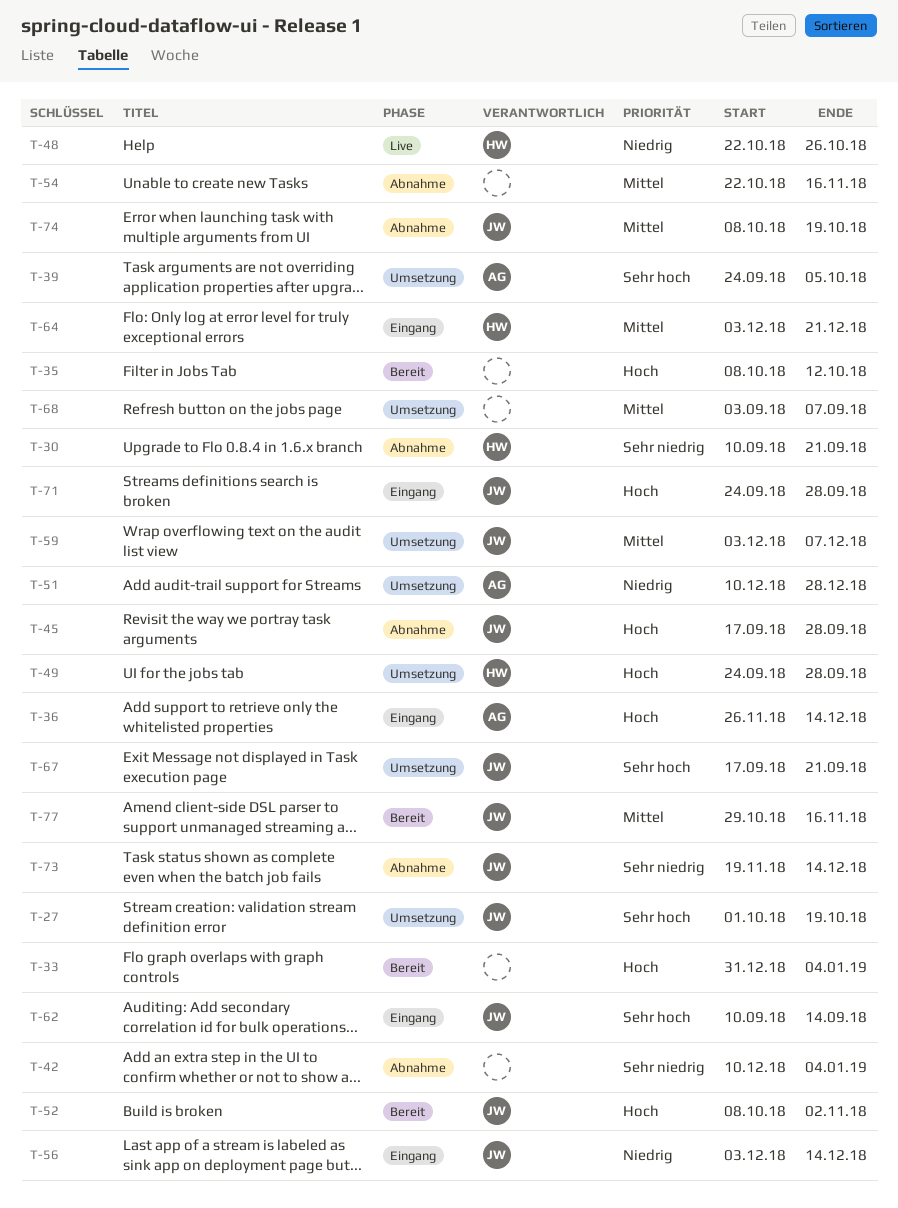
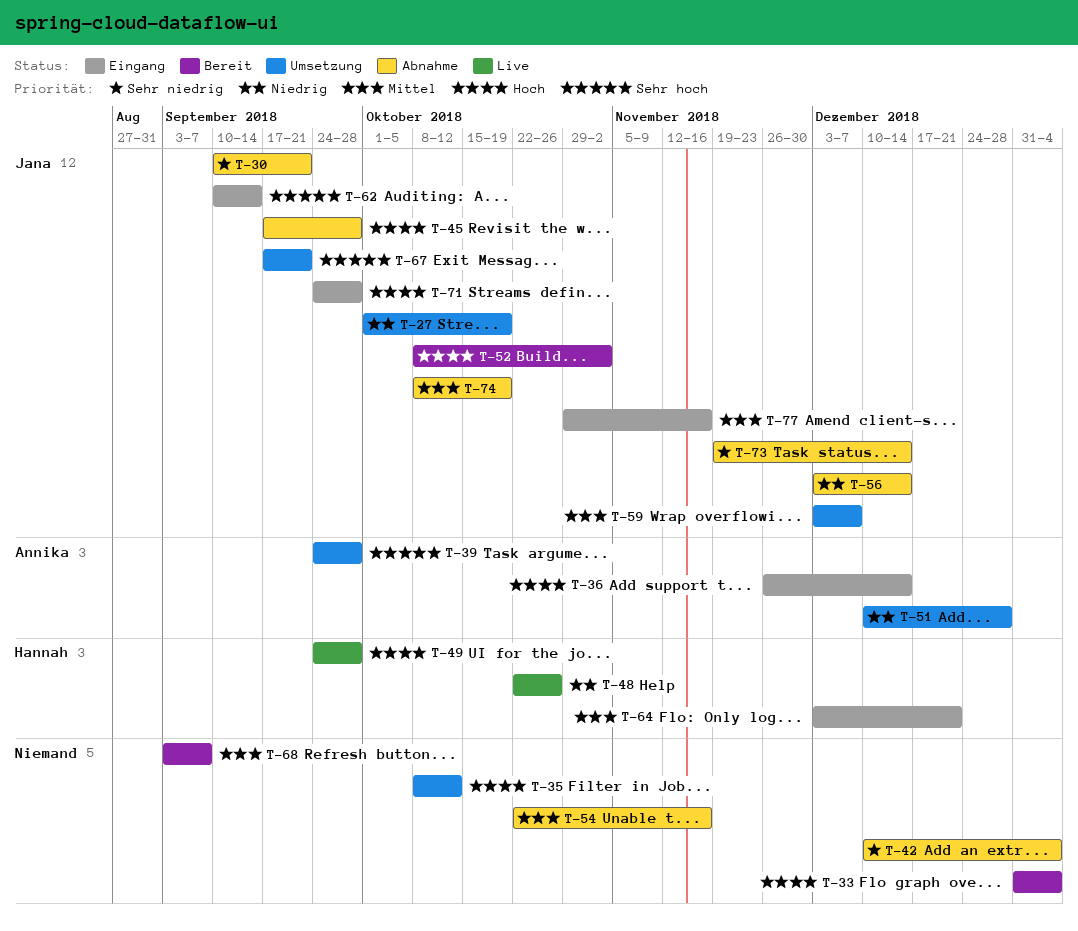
T-27, priority: Sehr hoch -> Niedrig
T-30, owner: Hannah -> Jana
T-35, status: Bereit -> Umsetzung
T-39, due: Oct 5 -> Sep 28
T-49, status: Umsetzung -> Live
T-56, status: Eingang -> Abnahme
T-68, status: Umsetzung -> Bereit
T-77, status: Bereit -> Eingang

